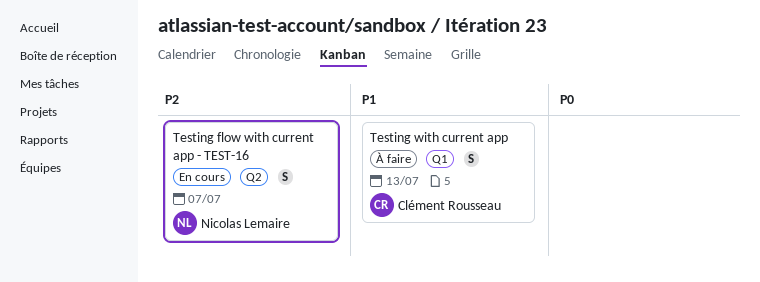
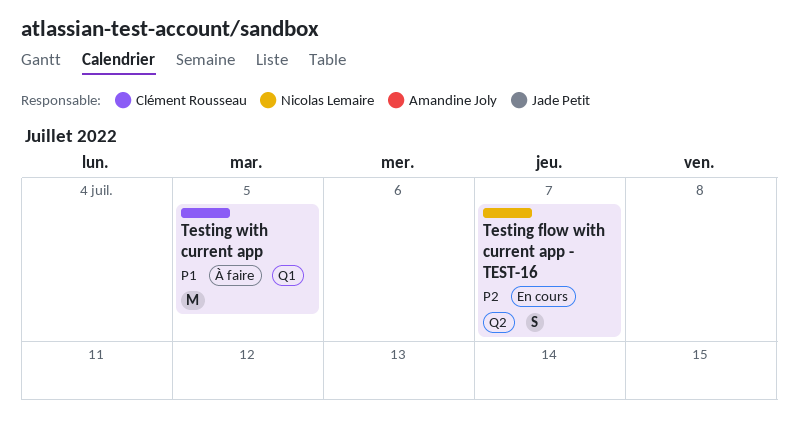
Testing with current app, estimate: S -> M
Testing with current app, due: Jul 13 -> Jul 5

